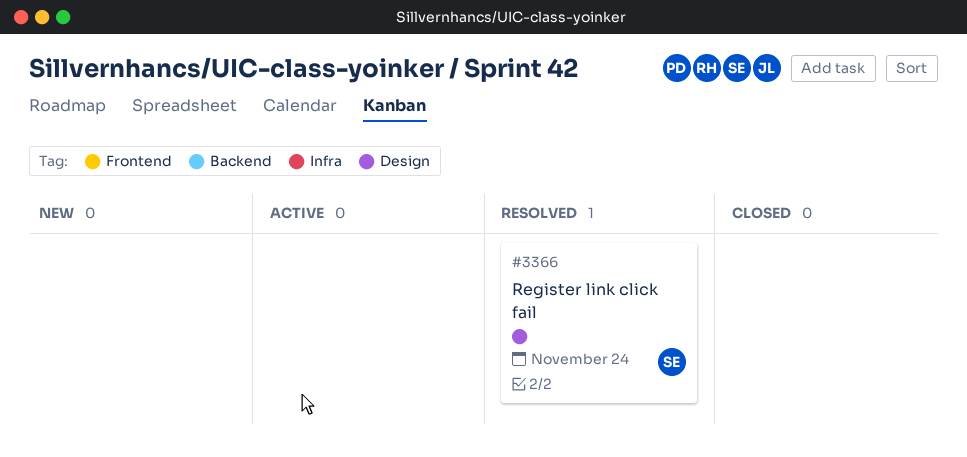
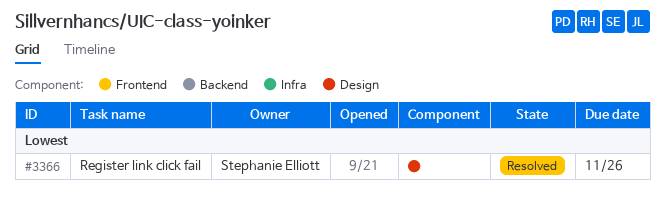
#3366, due: Nov 24 -> Nov 26

